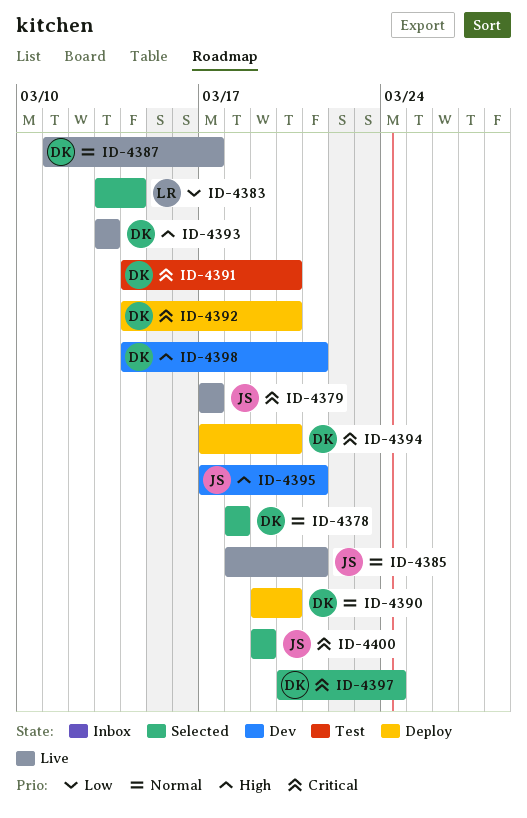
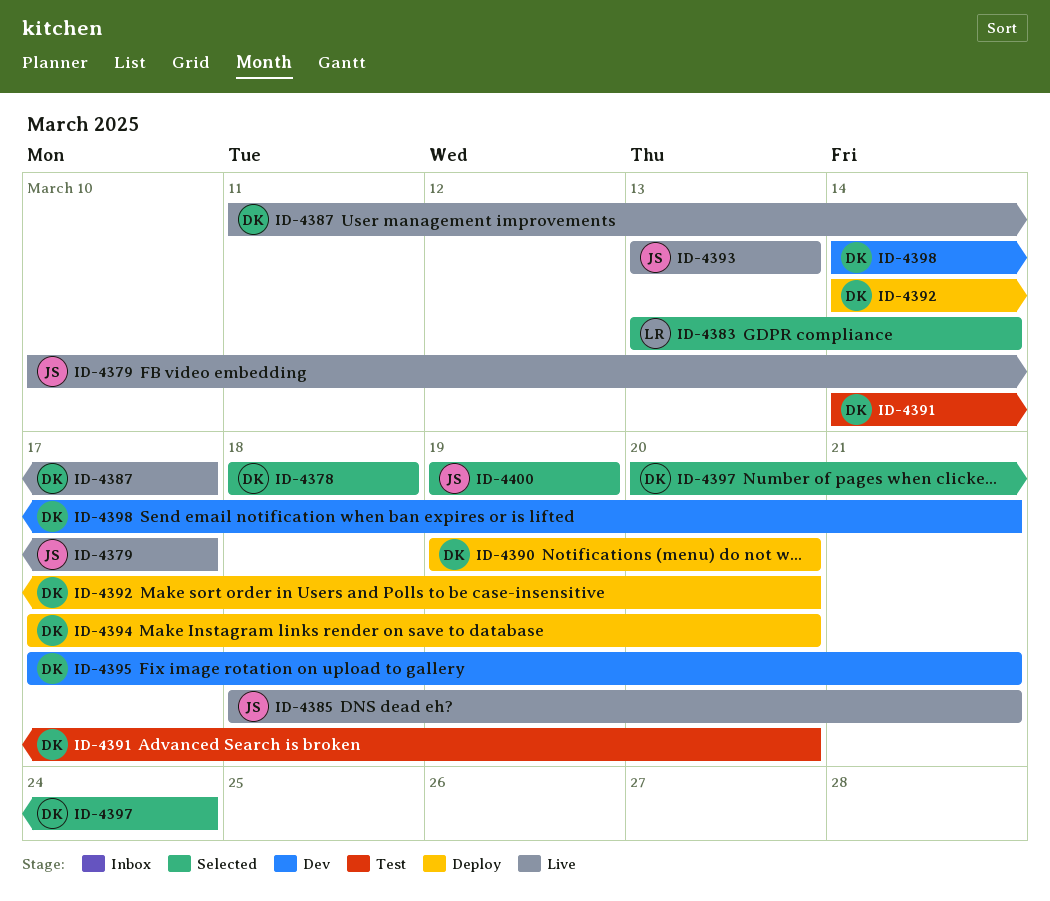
ID-4379, start: Mar 17 -> Mar 10
ID-4393, owner: DK -> JS
ID-4395, owner: JS -> DK

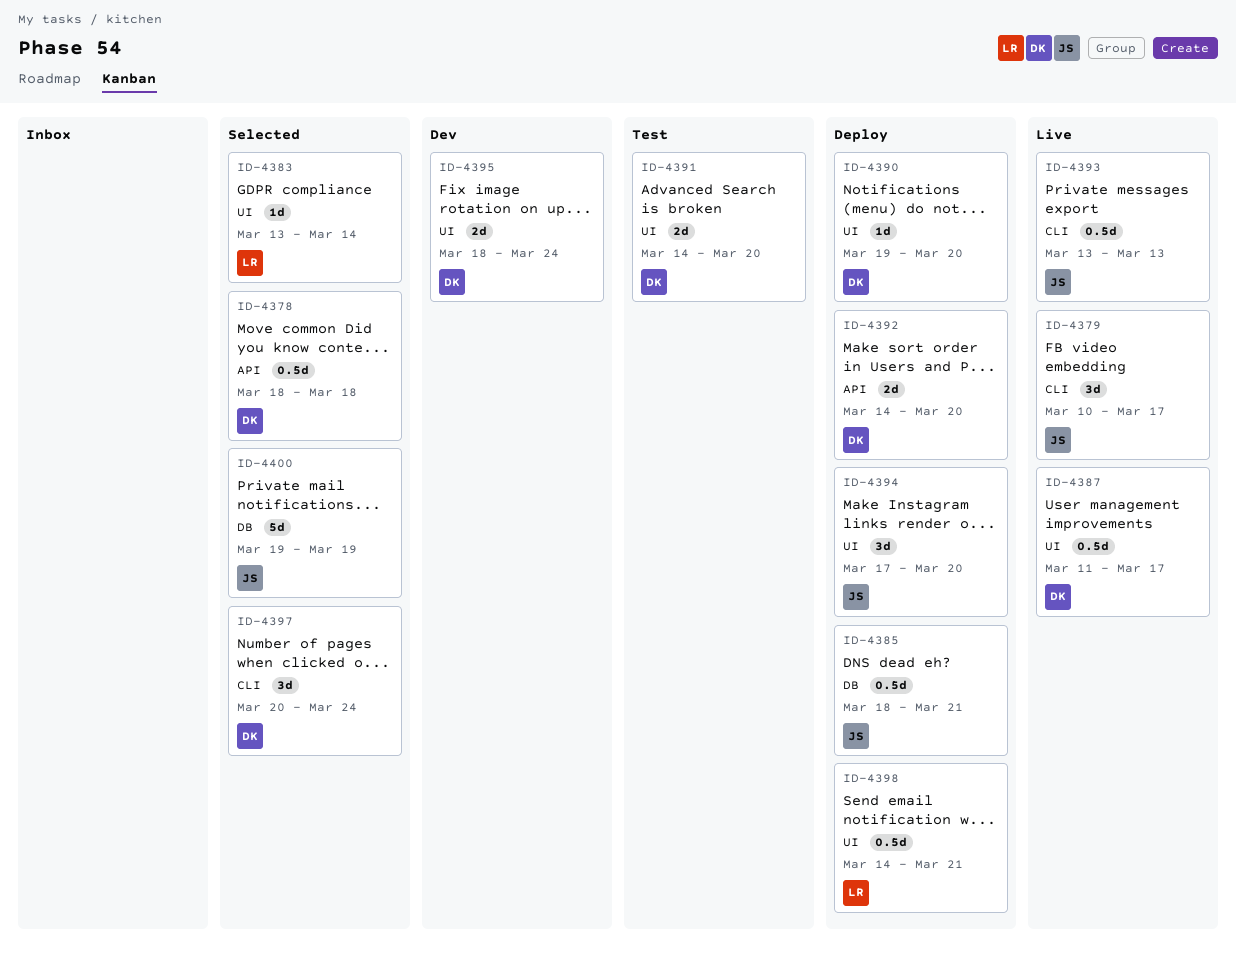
ID-4385, status: Live -> Deploy
ID-4394, owner: DK -> JS
ID-4395, start: Mar 17 -> Mar 18
ID-4395, due: Mar 21 -> Mar 24
ID-4398, status: Dev -> Deploy
ID-4398, owner: DK -> LR

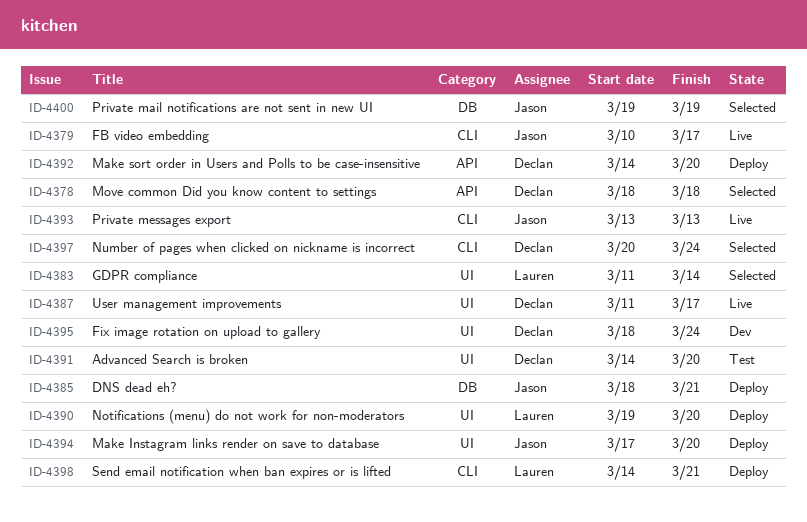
ID-4383, start: Mar 13 -> Mar 11
ID-4390, owner: Declan -> Lauren
ID-4398, label: UI -> CLI

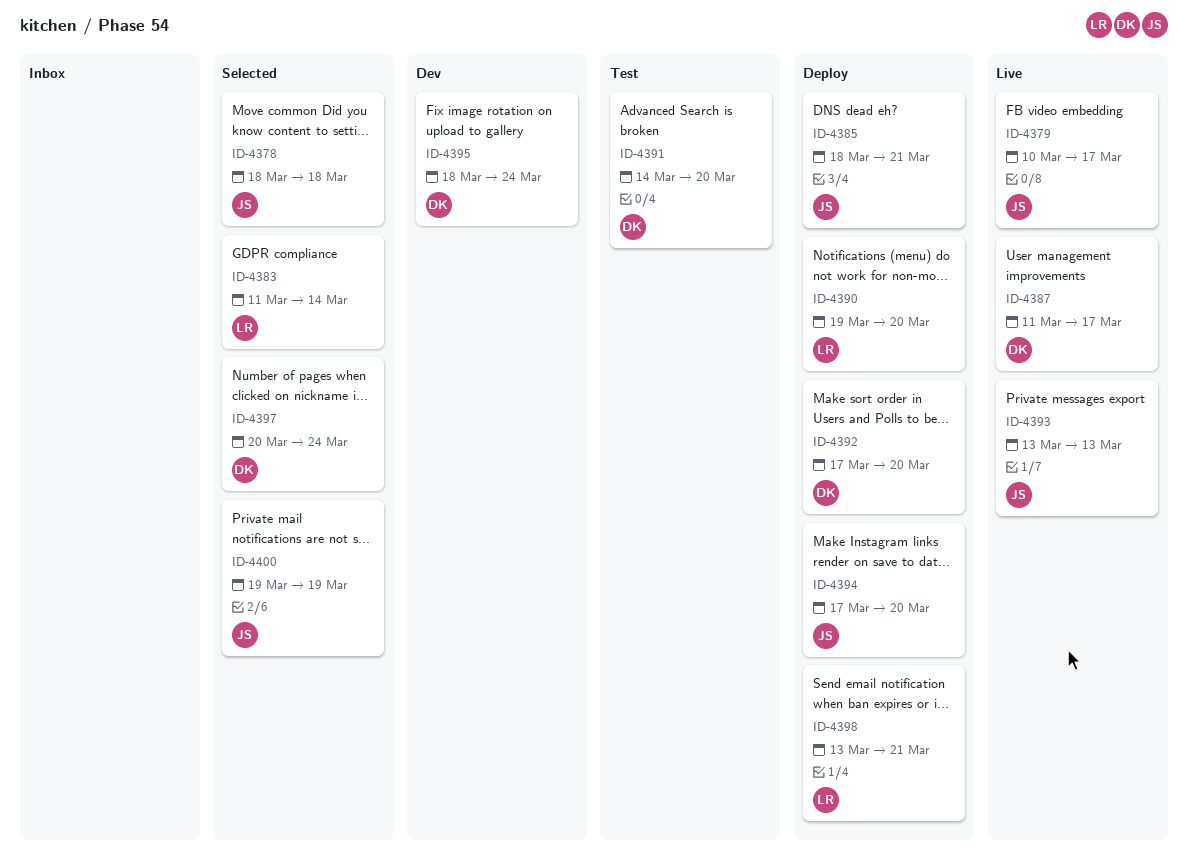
ID-4378, owner: Declan -> Jason
ID-4392, start: Mar 14 -> Mar 17
ID-4398, start: Mar 14 -> Mar 13

